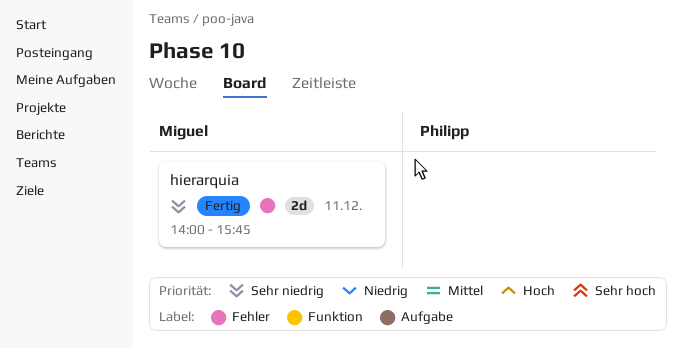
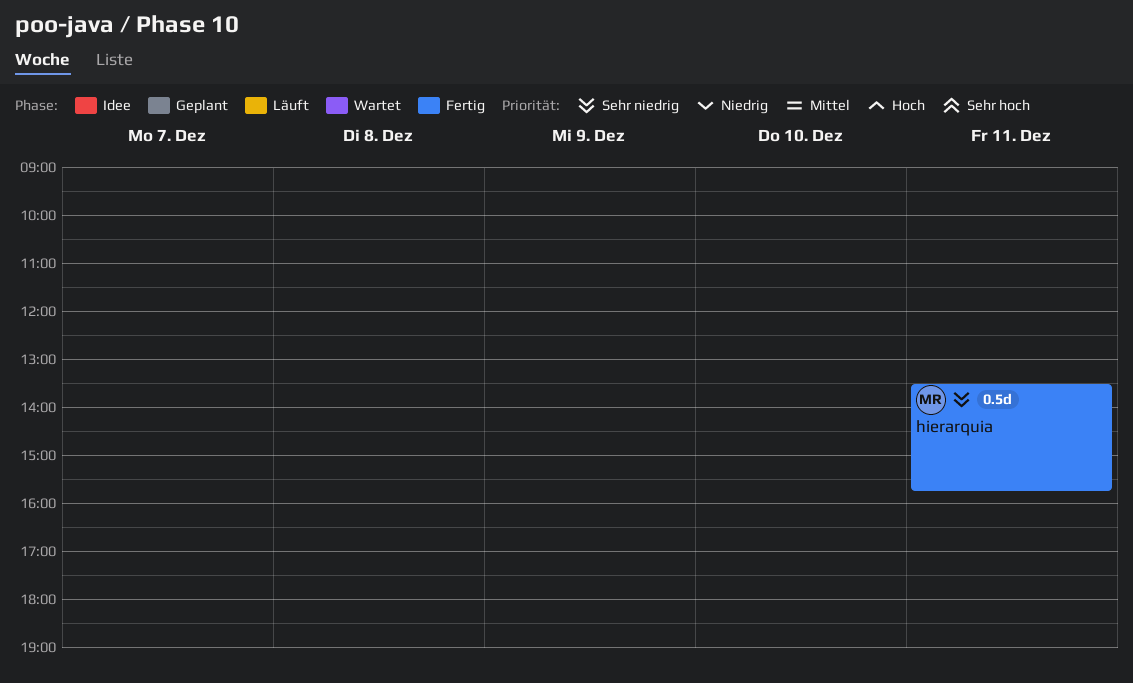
hierarquia, estimate: 2d -> 0.5d
hierarquia, begins: 14:00 -> 13:30

